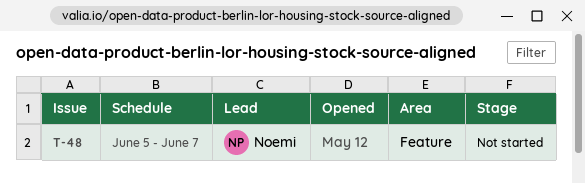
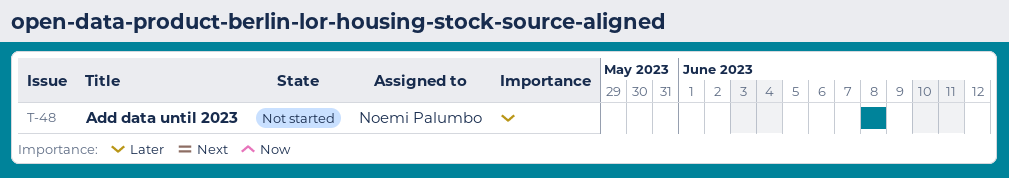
T-48, start: Jun 5 -> Jun 8
T-48, due: Jun 7 -> Jun 8

